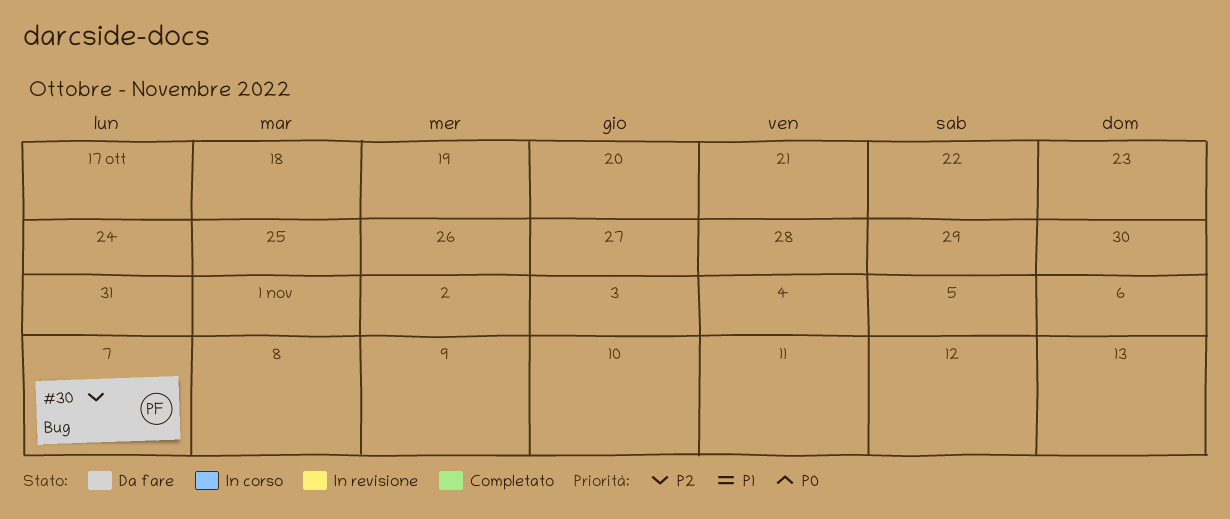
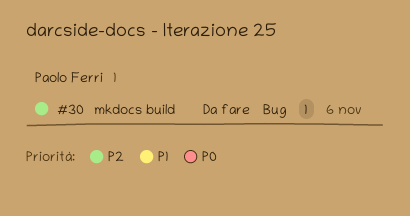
#30, due: Nov 7 -> Nov 6

